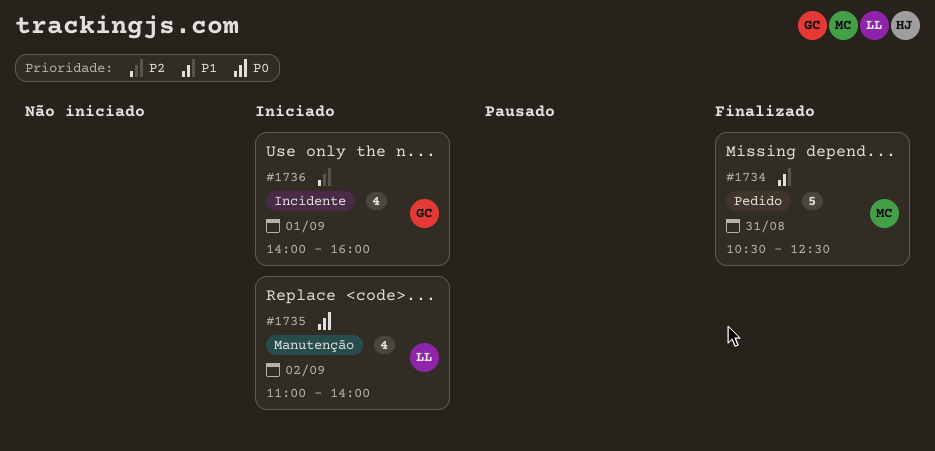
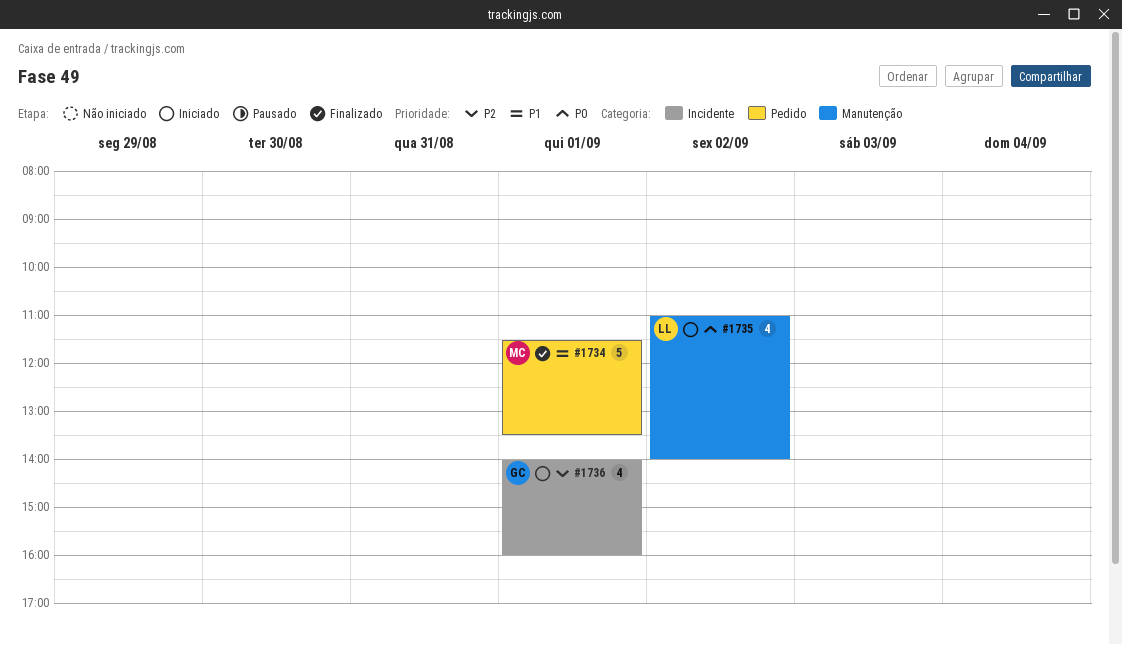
#1734, day: Aug 31 -> Sep 1
#1734, begins: 10:30 -> 11:30
#1734, ends: 12:30 -> 13:30

